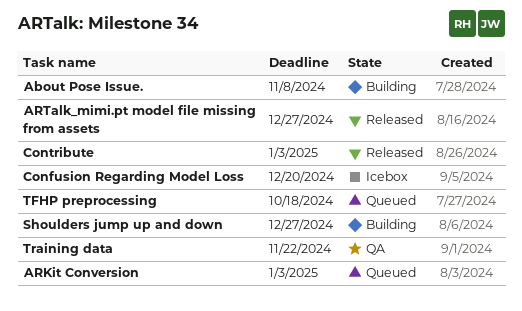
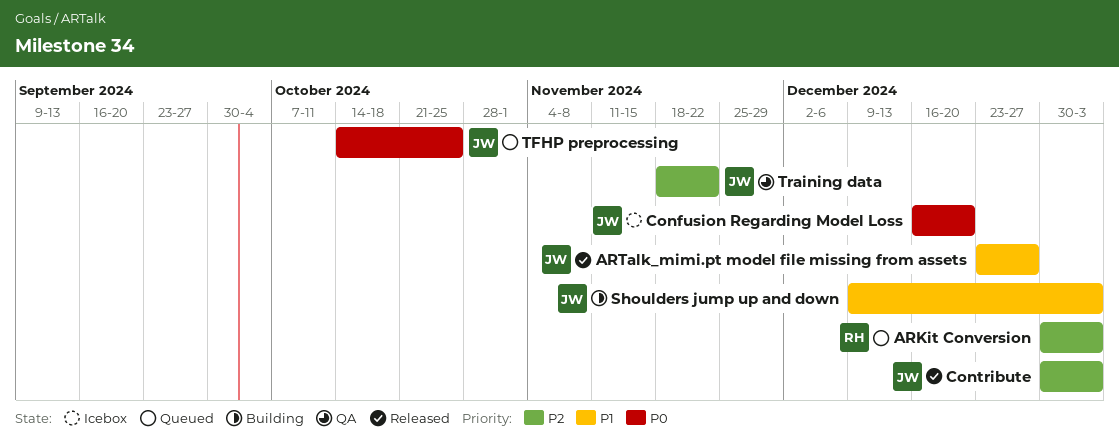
About Pose Issue.: present -> none
Shoulders jump up and down, due: Dec 27 -> Jan 3
TFHP preprocessing, due: Oct 18 -> Oct 25

